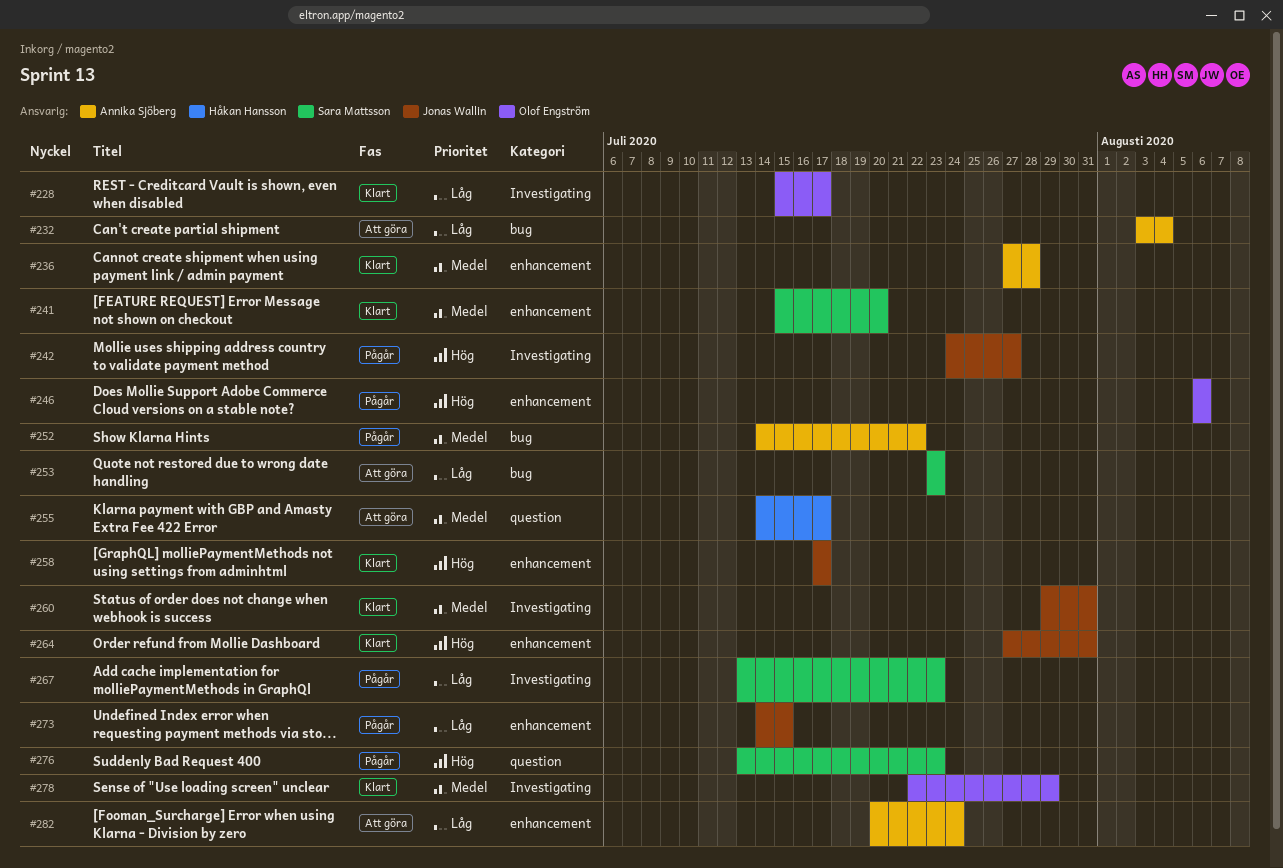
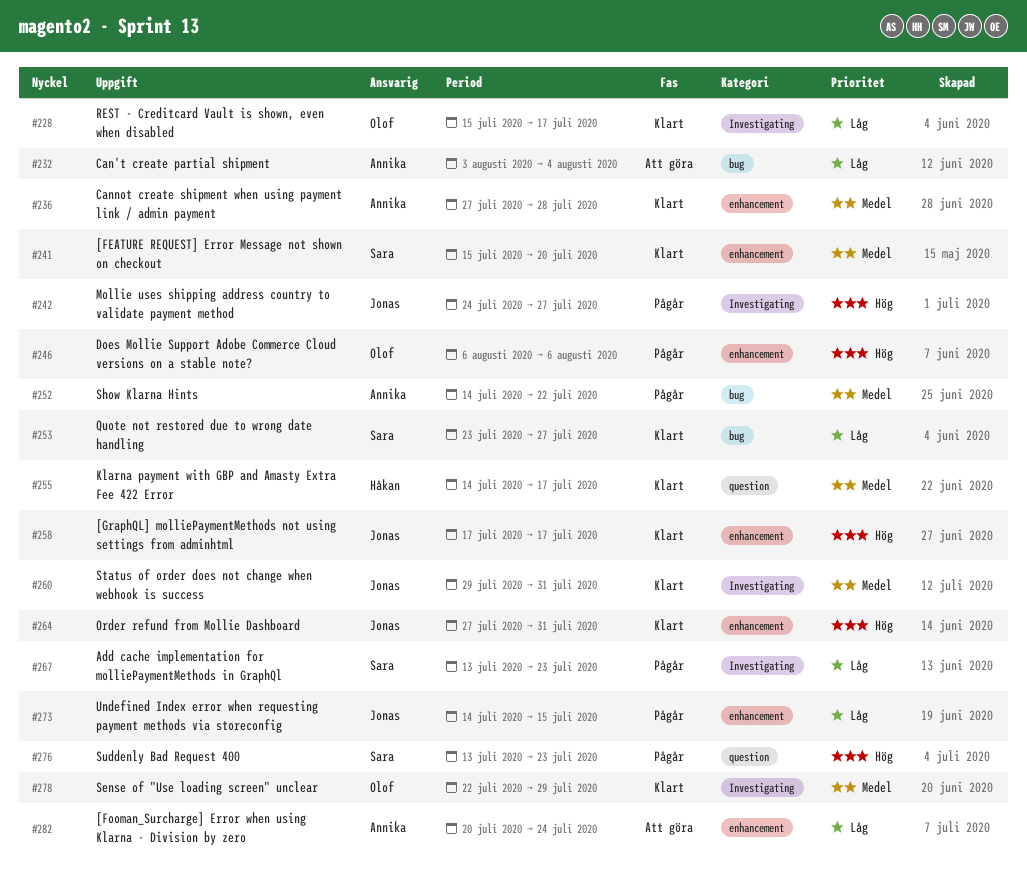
#253, status: Att göra -> Klart
#253, due: Jul 23 -> Jul 27
#255, status: Att göra -> Klart

